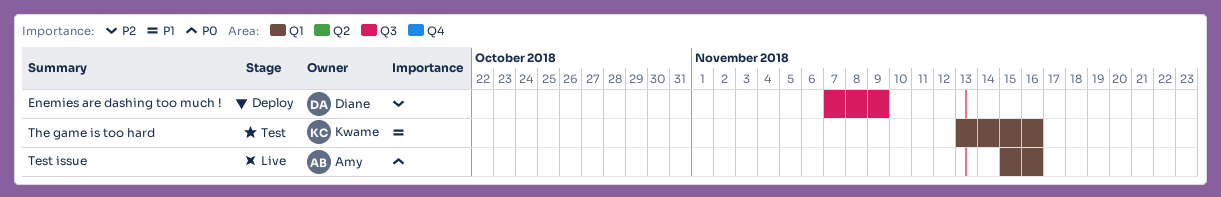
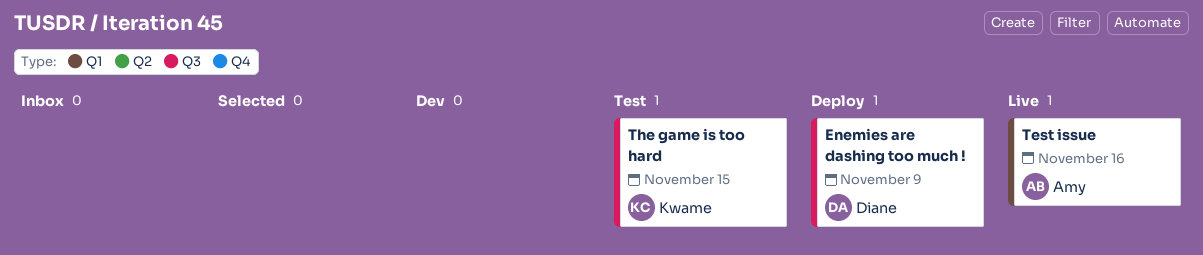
The game is too hard, label: Q1 -> Q3
The game is too hard, due: Nov 16 -> Nov 15

